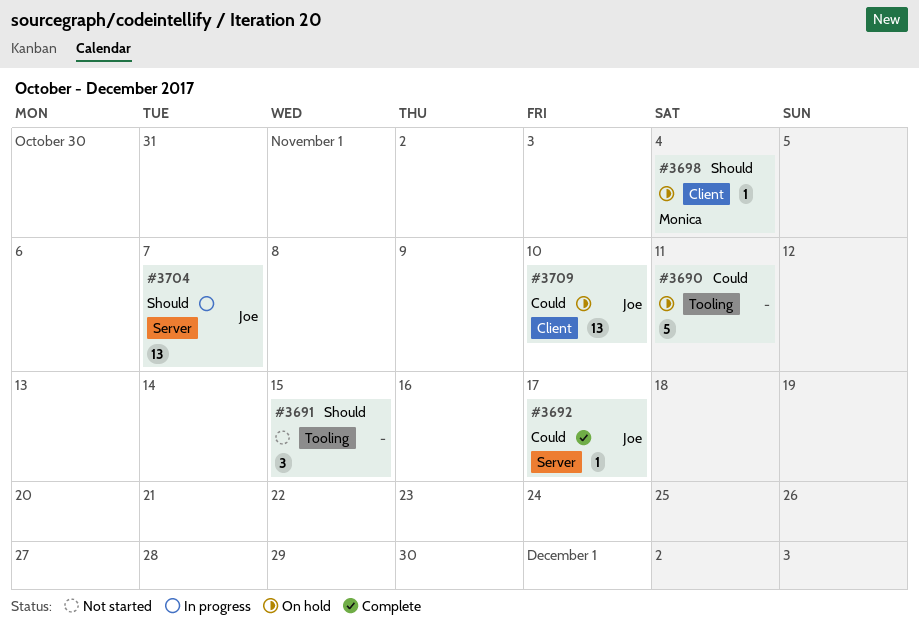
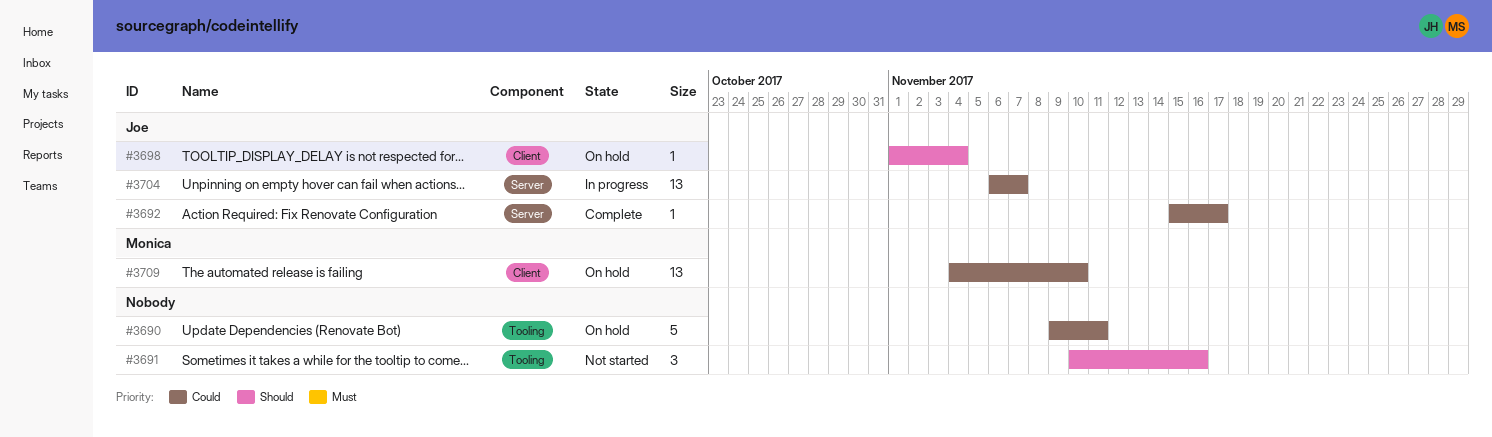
#3691, due: Nov 15 -> Nov 16
#3698, owner: Monica -> Joe
#3704, priority: Should -> Could
#3709, owner: Joe -> Monica

